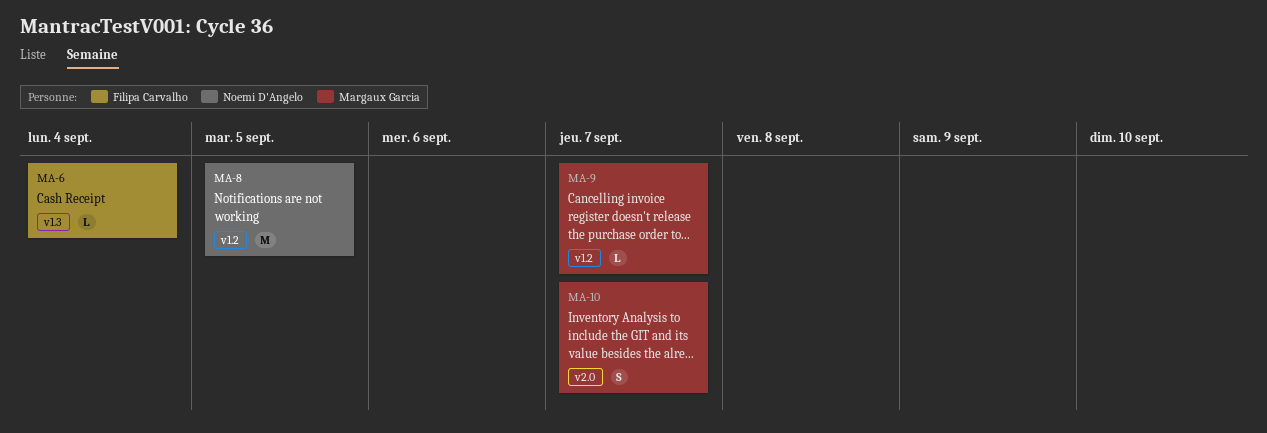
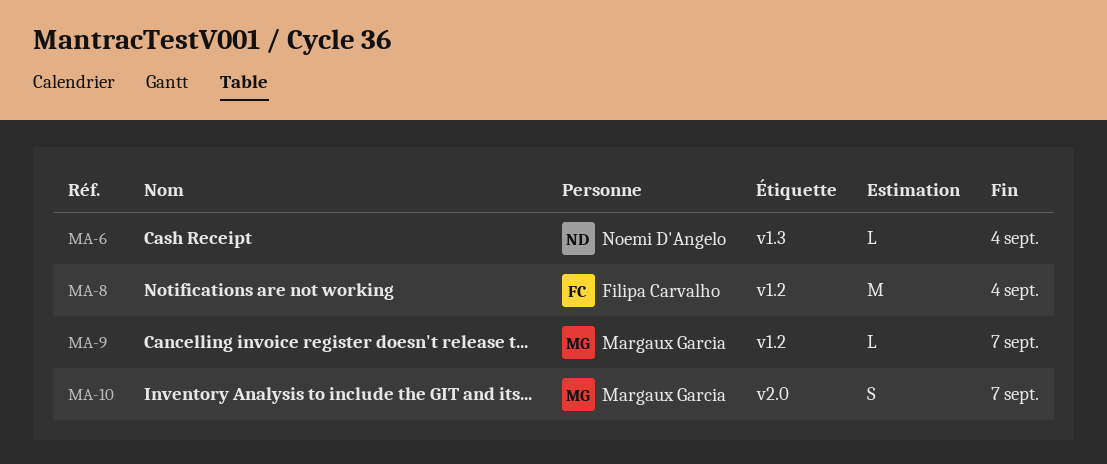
MA-6, owner: Filipa Carvalho -> Noemi D'Angelo
MA-8, owner: Noemi D'Angelo -> Filipa Carvalho
MA-8, due: Sep 5 -> Sep 4

